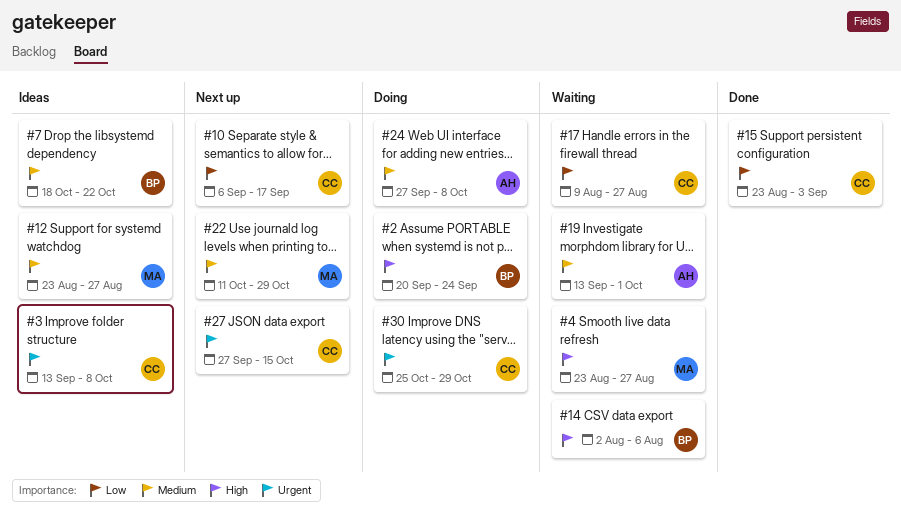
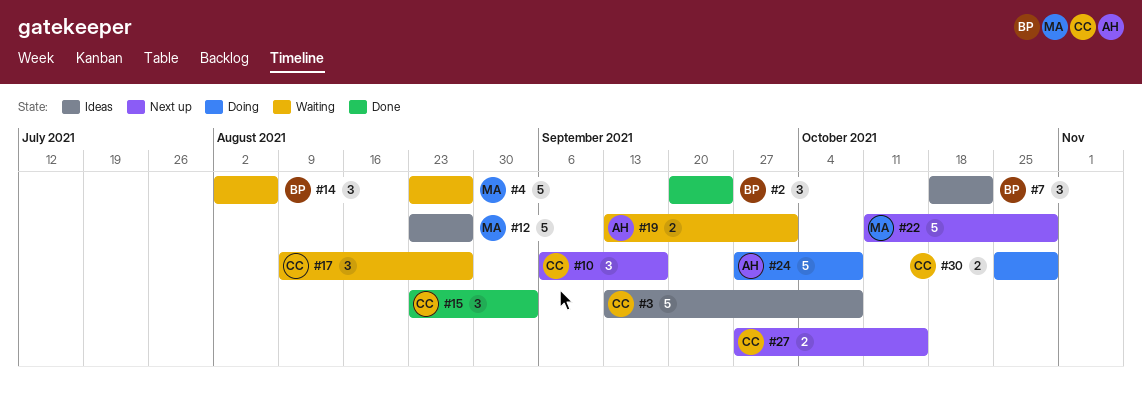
#2, status: Doing -> Done

